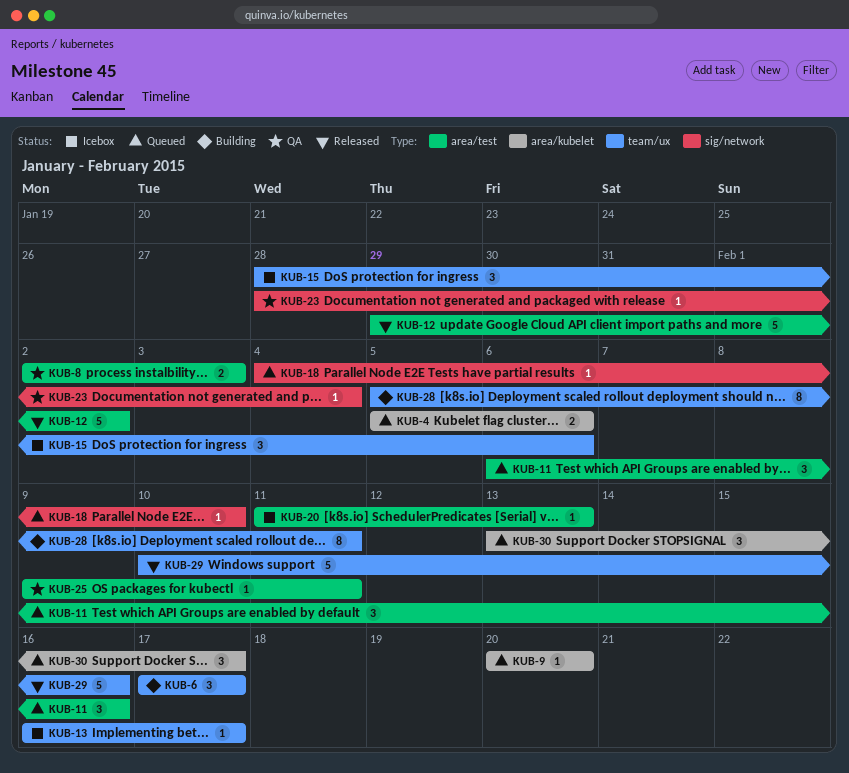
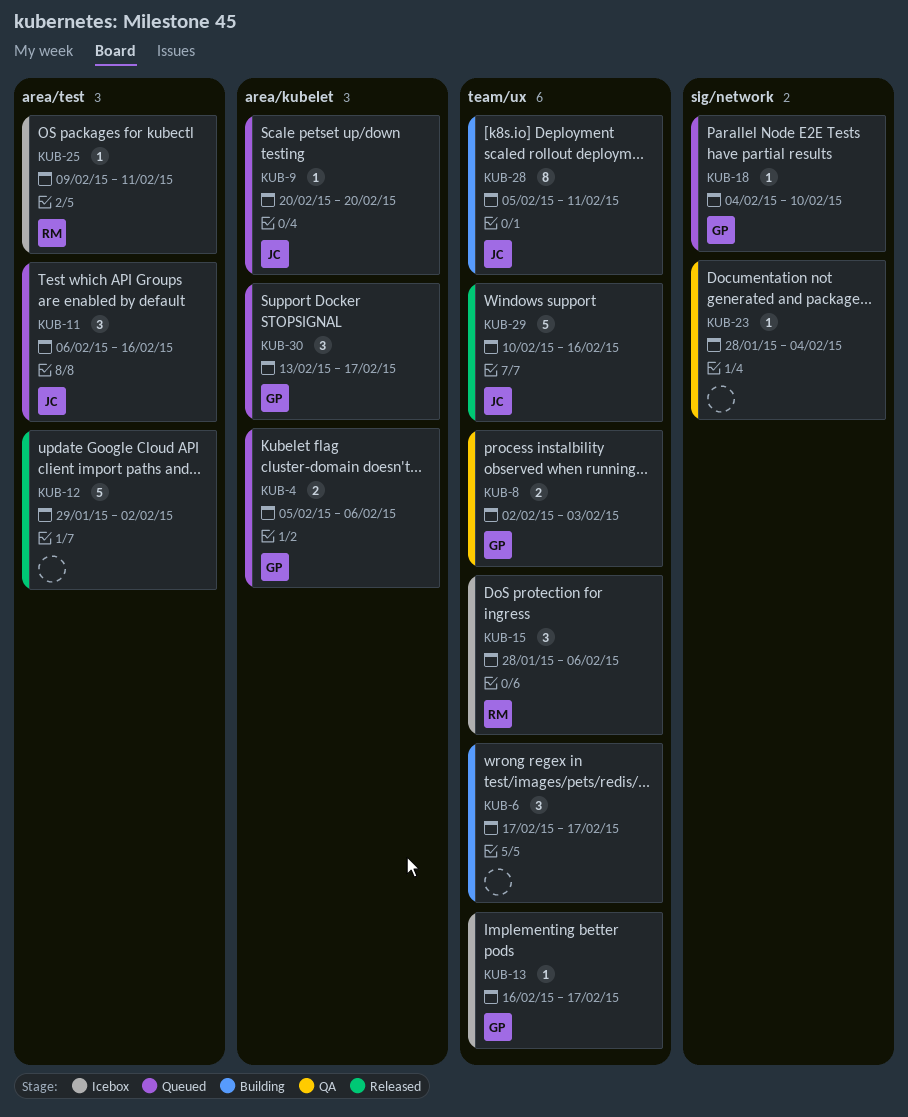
KUB-8, label: area/test -> team/ux
KUB-20: present -> none
KUB-25, status: QA -> Icebox

